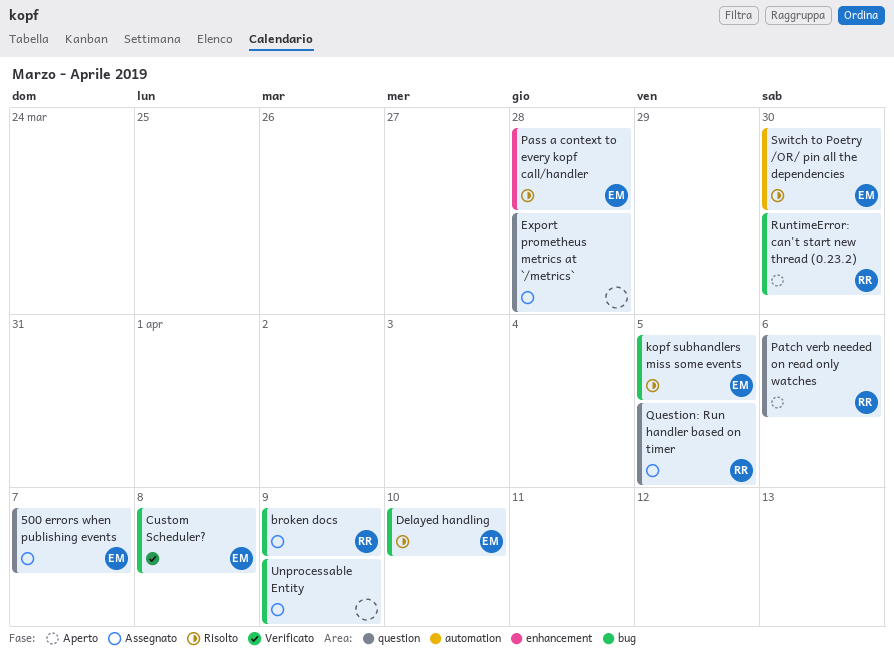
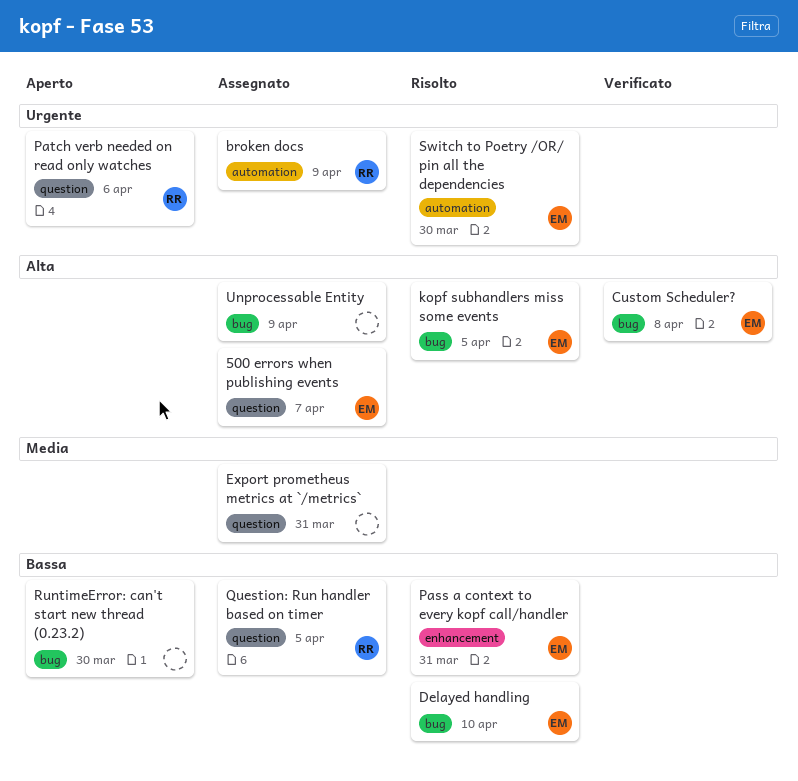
broken docs, label: bug -> automation
Export prometheus metrics at `/metrics`, due: Mar 28 -> Mar 31
Pass a context to every kopf call/handler, due: Mar 28 -> Mar 31
RuntimeError: can't start new thread (0.23.2), owner: RR -> none

